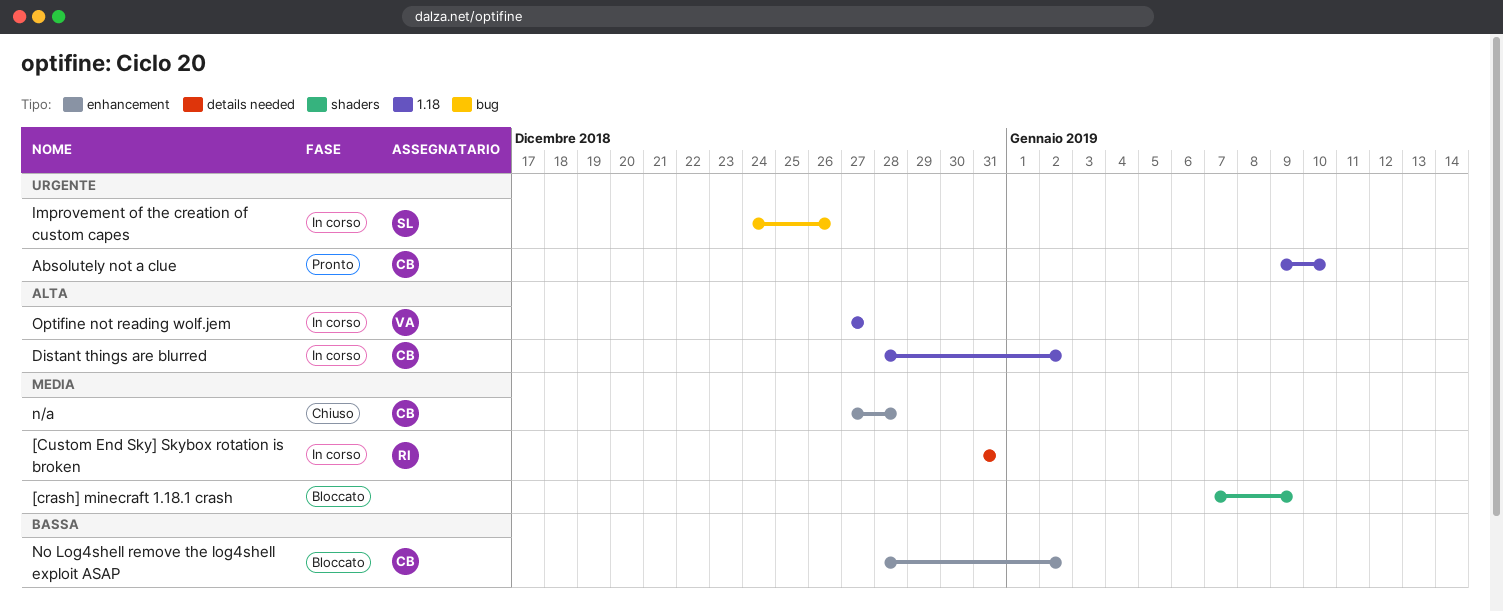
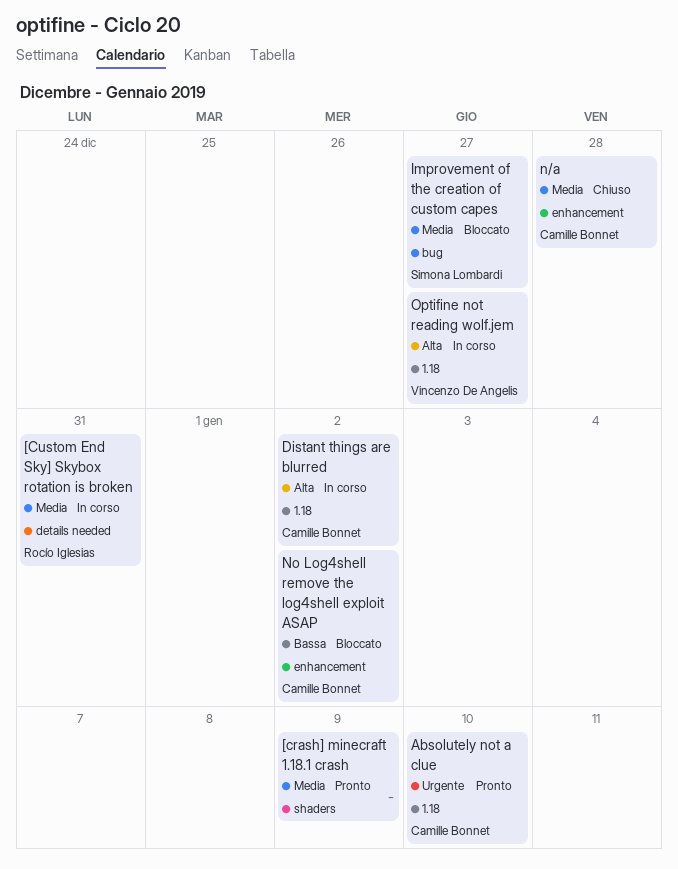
[crash] minecraft 1.18.1 crash, status: Bloccato -> Pronto
Improvement of the creation of custom capes, status: In corso -> Bloccato
Improvement of the creation of custom capes, priority: Urgente -> Media
Improvement of the creation of custom capes, due: Dec 26 -> Dec 27

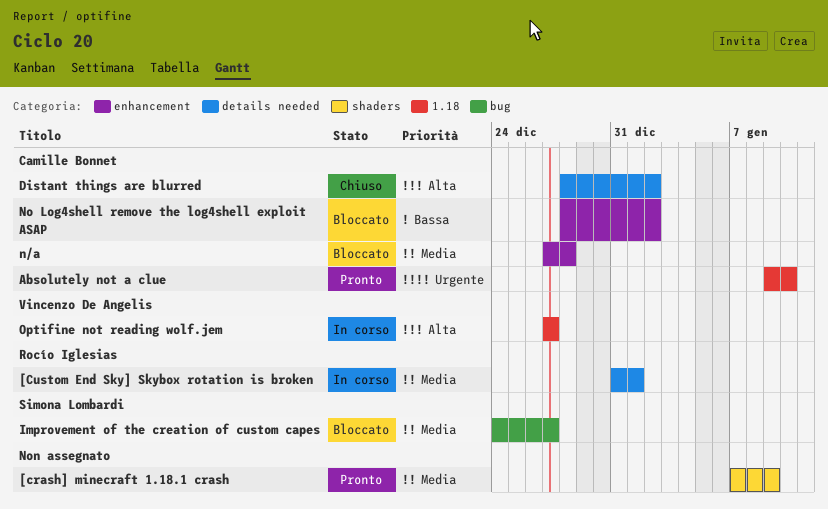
[Custom End Sky] Skybox rotation is broken, due: Dec 31 -> Jan 1
Distant things are blurred, status: In corso -> Chiuso
Distant things are blurred, label: 1.18 -> details needed
n/a, status: Chiuso -> Bloccato

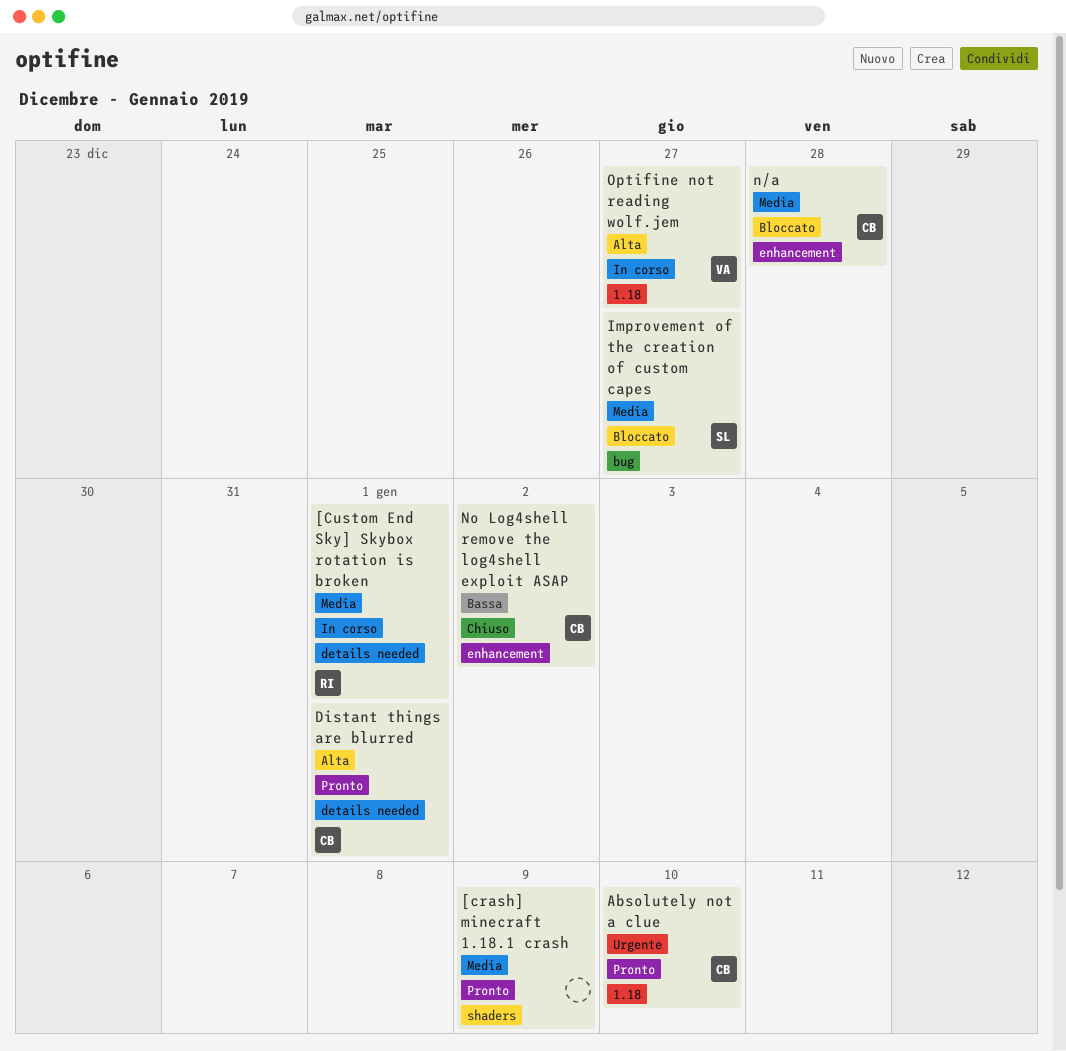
Distant things are blurred, status: Chiuso -> Pronto
Distant things are blurred, due: Jan 2 -> Jan 1
No Log4shell remove the log4shell exploit ASAP, status: Bloccato -> Chiuso

